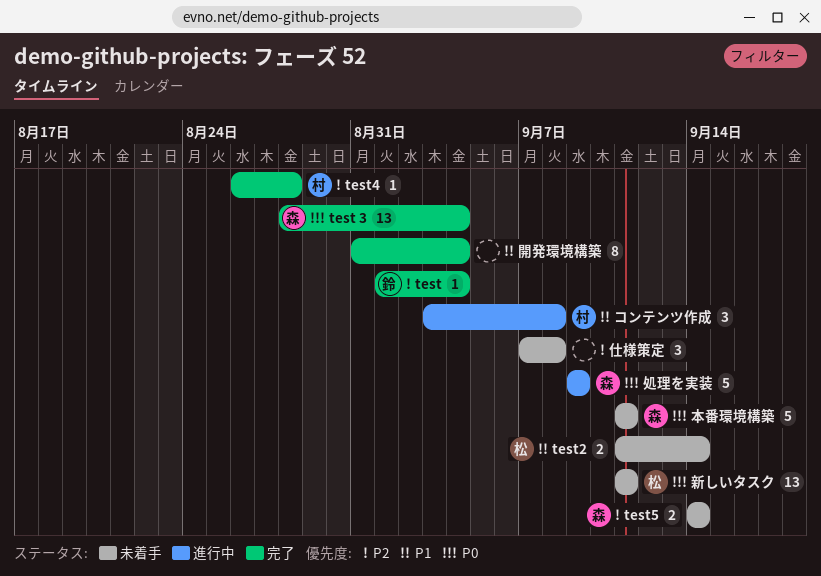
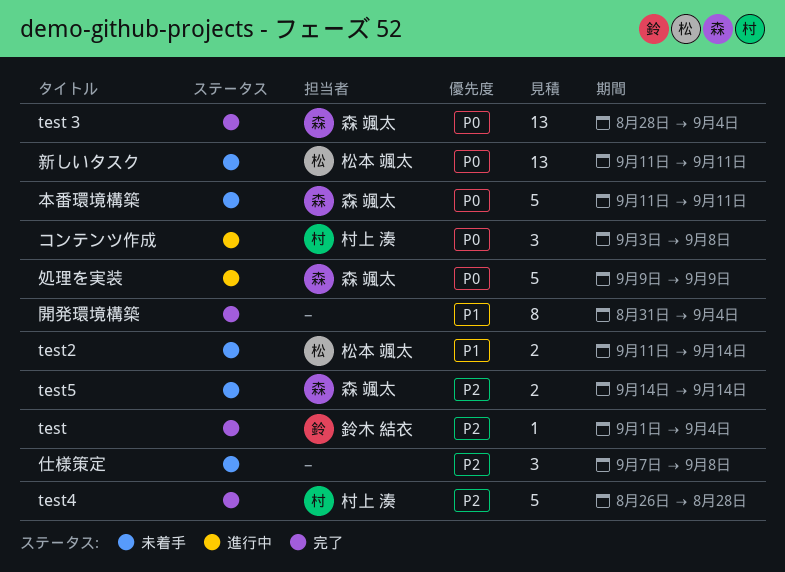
test4, estimate: 1 -> 5
コンテンツ作成, priority: P1 -> P0

